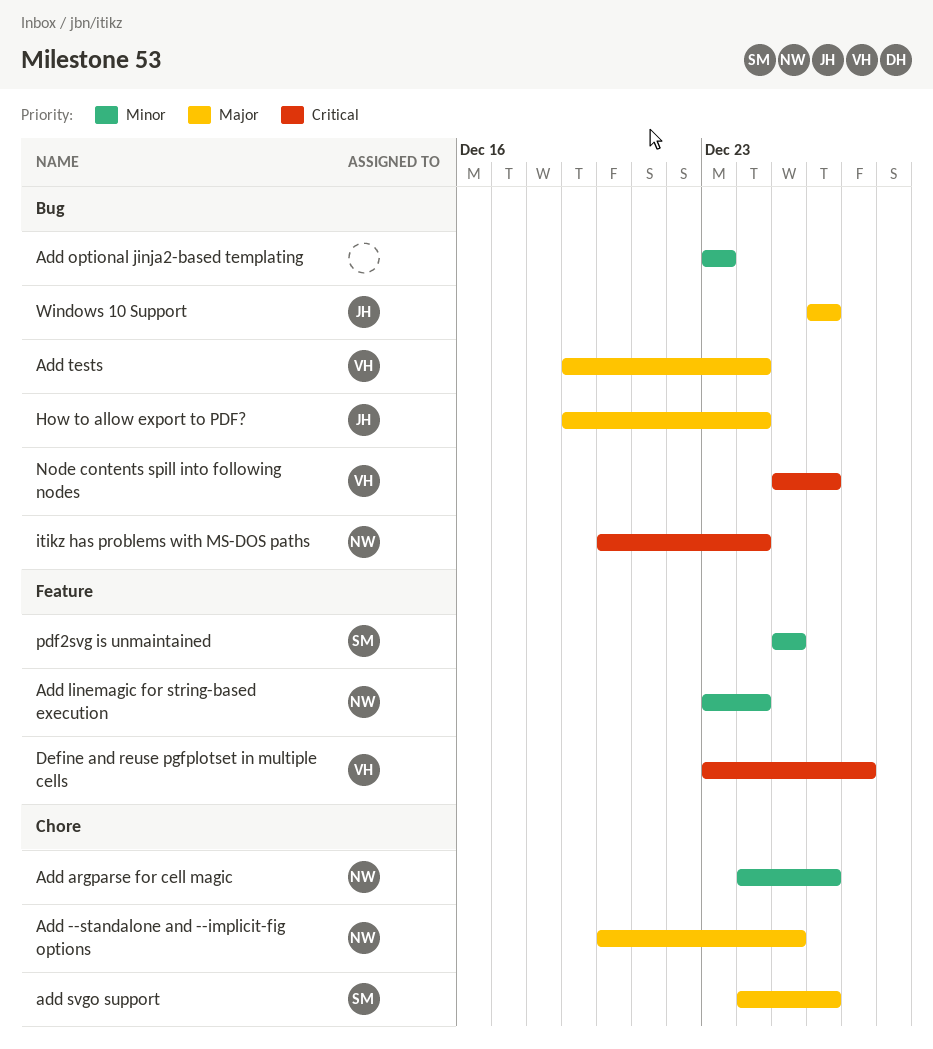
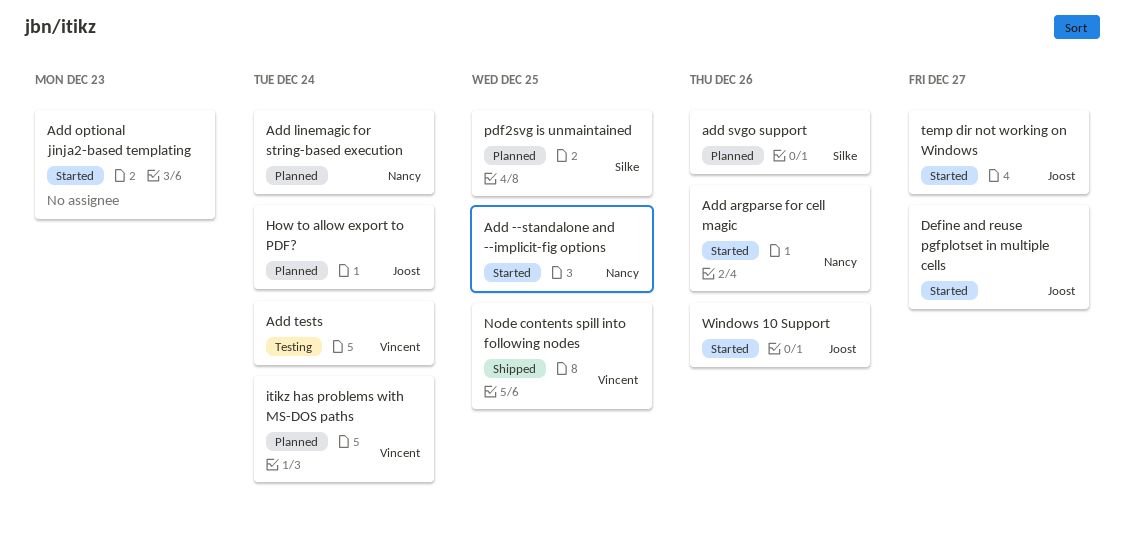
Define and reuse pgfplotset in multiple cells, owner: Vincent -> Joost
itikz has problems with MS-DOS paths, owner: Nancy -> Vincent
Node contents spill into following nodes, due: Dec 26 -> Dec 25
temp dir not working on Windows: none -> present

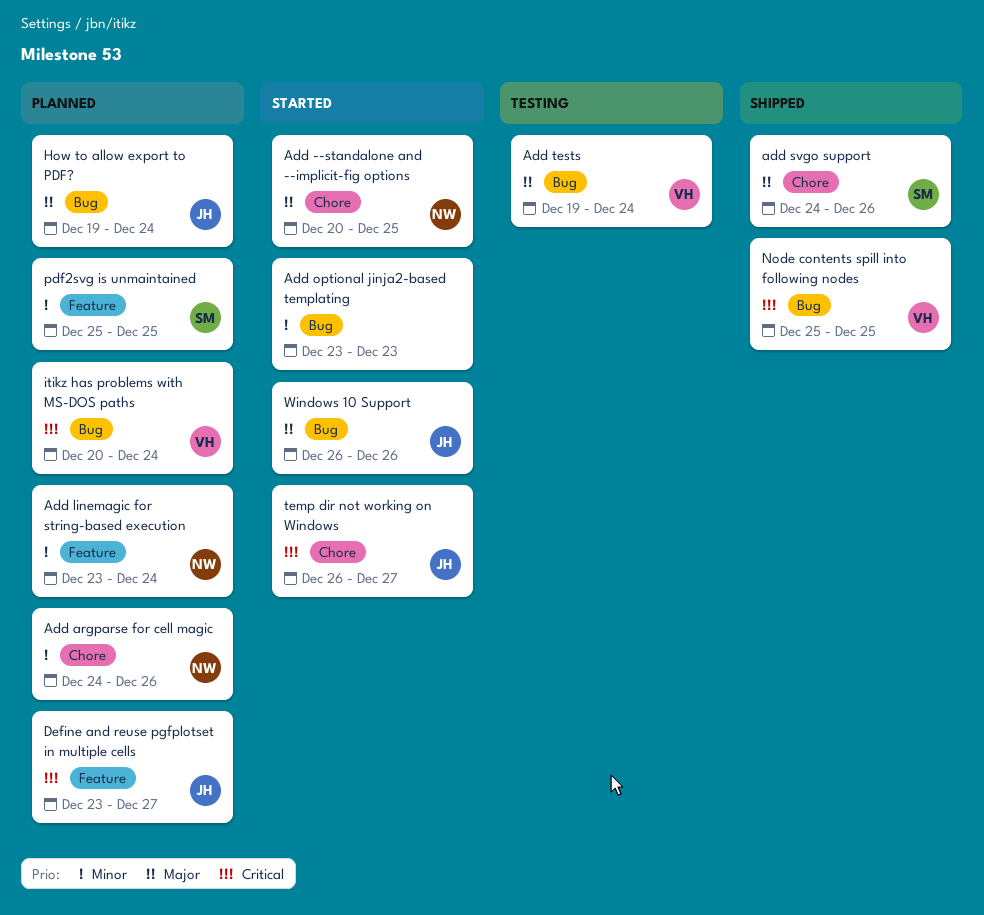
Add argparse for cell magic, status: Started -> Planned
add svgo support, status: Planned -> Shipped
Define and reuse pgfplotset in multiple cells, status: Started -> Planned

